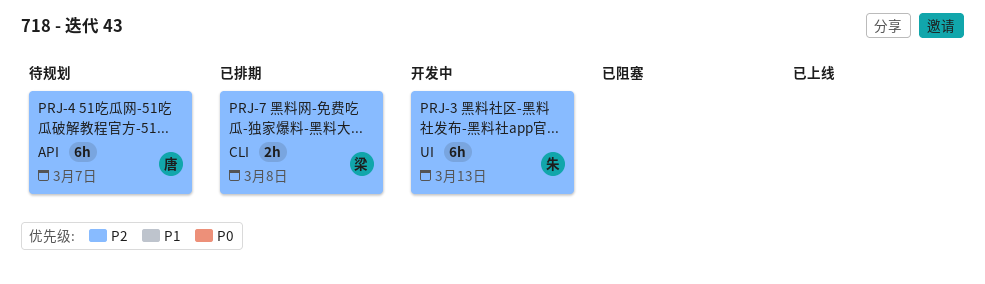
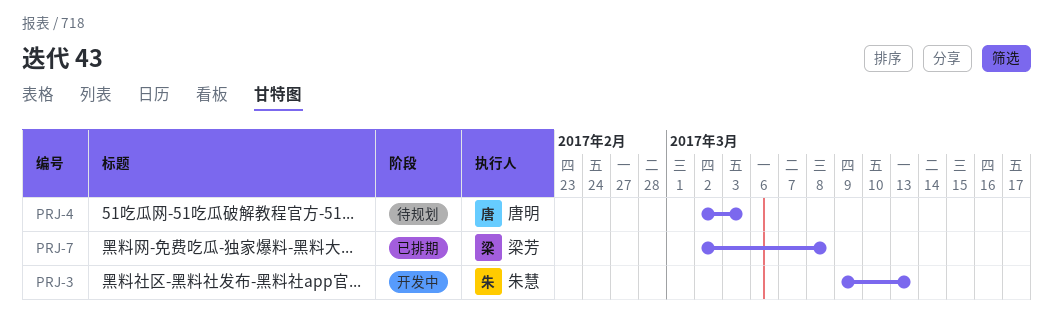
PRJ-4, due: Mar 7 -> Mar 3

